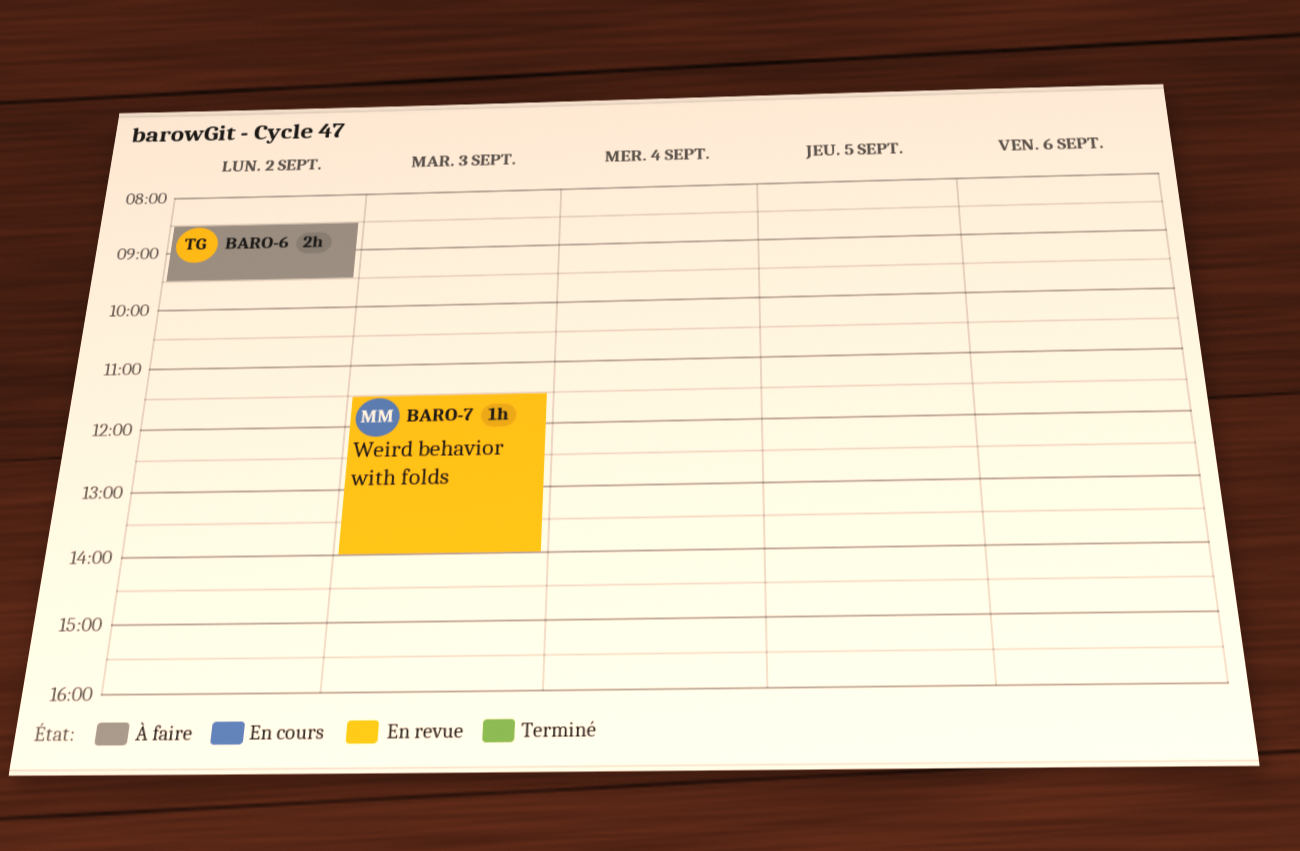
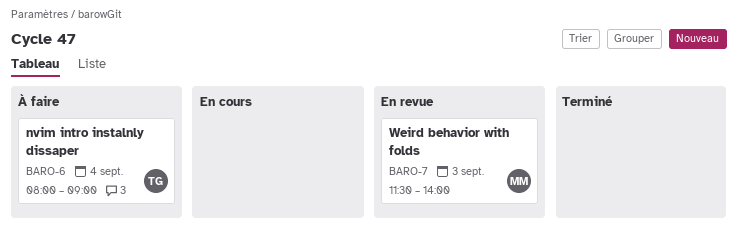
BARO-6, day: Sep 2 -> Sep 4
BARO-6, begins: 08:30 -> 08:00
BARO-6, ends: 09:30 -> 09:00

